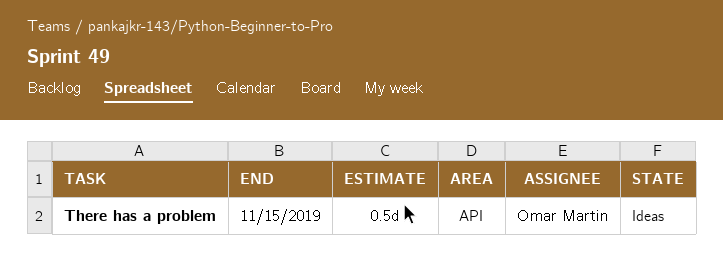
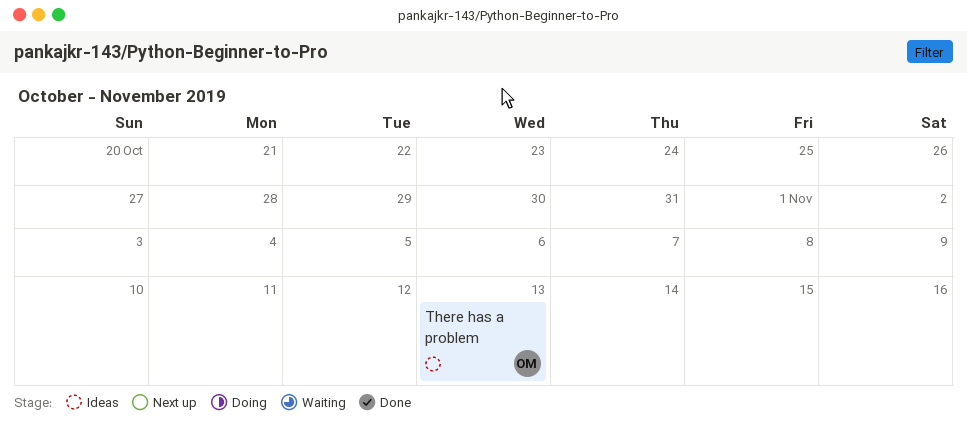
There has a problem, due: Nov 15 -> Nov 13

